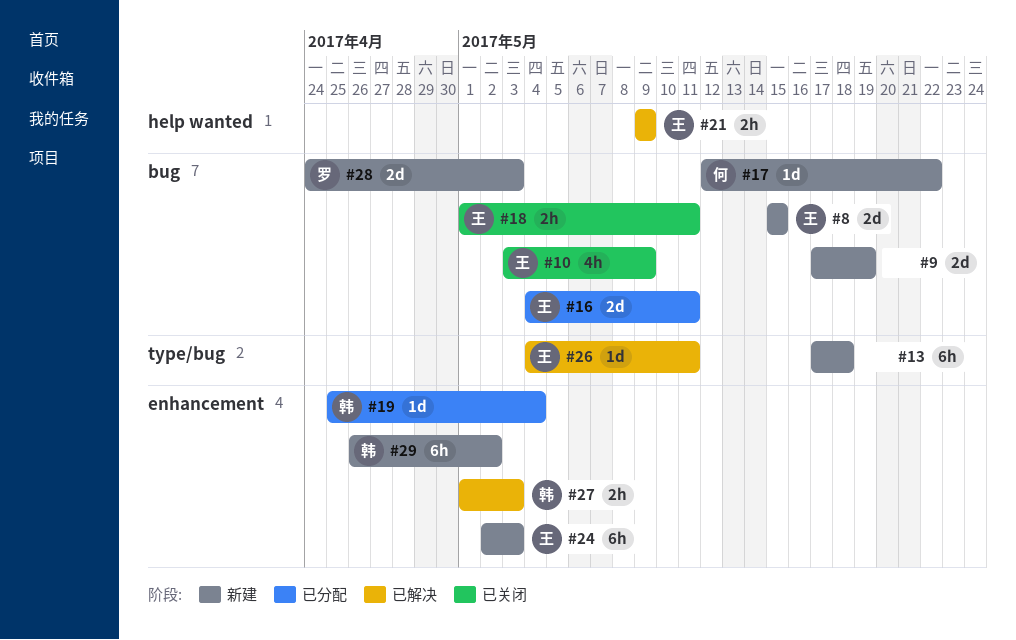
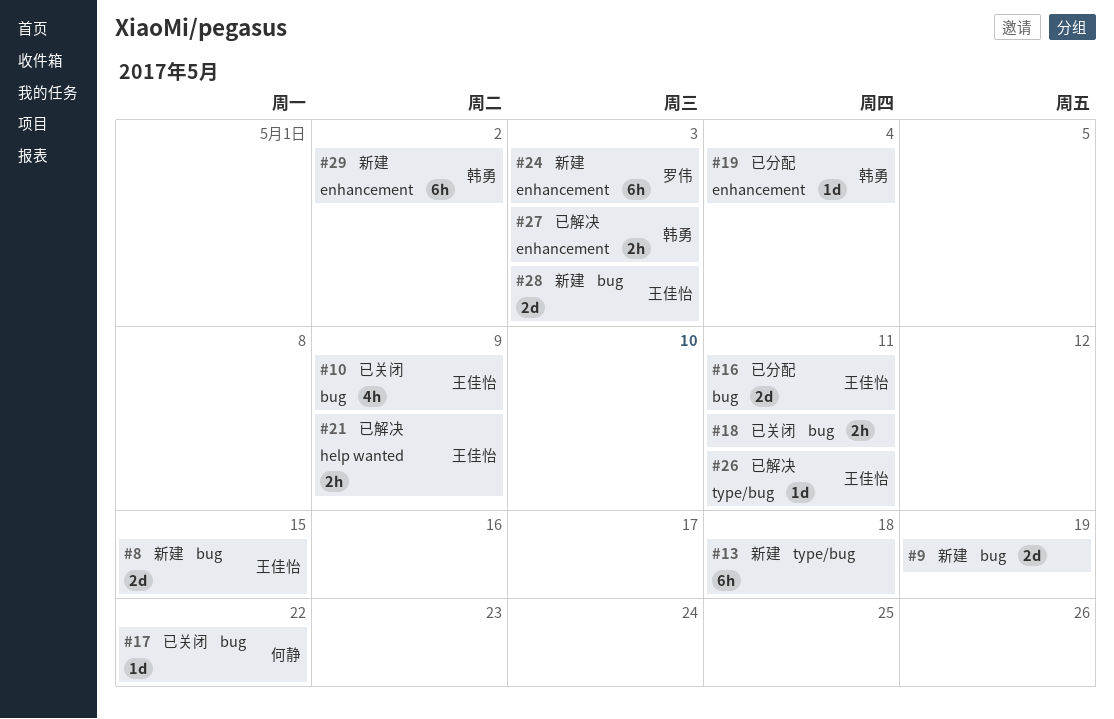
#17, status: 新建 -> 已关闭
#18, owner: 王佳怡 -> none
#24, owner: 王佳怡 -> 罗伟
#28, owner: 罗伟 -> 王佳怡

